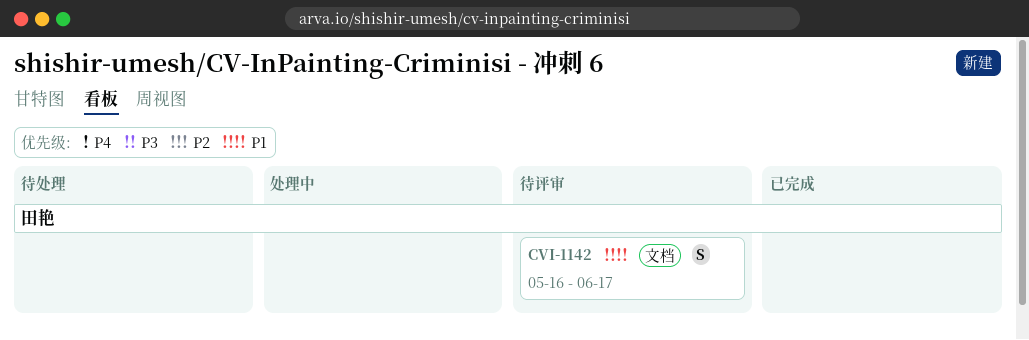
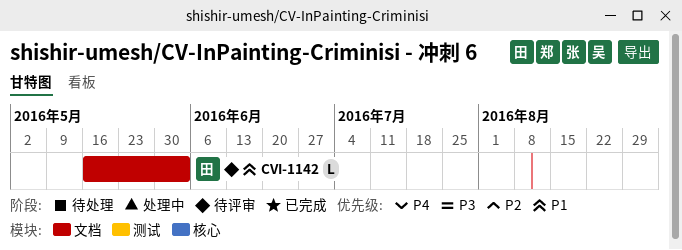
CVI-1142, estimate: S -> L
CVI-1142, due: Jun 17 -> Jun 3

